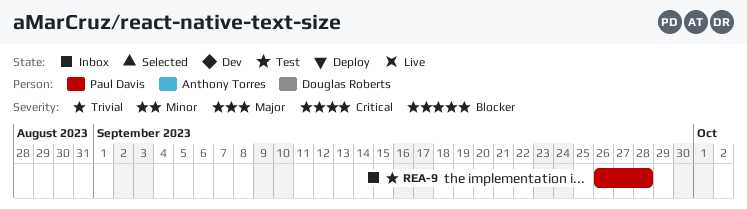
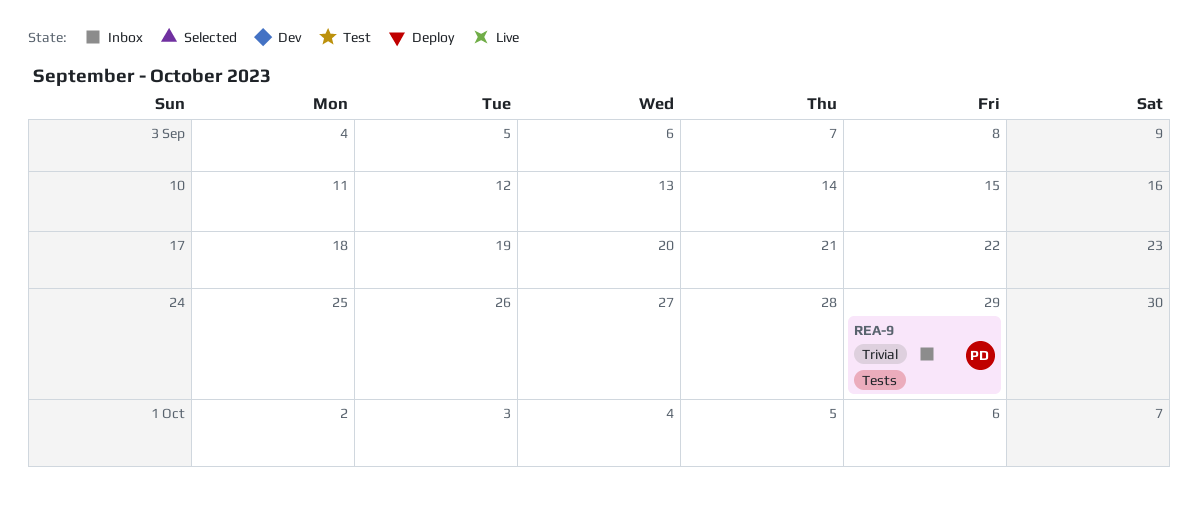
REA-9, due: Sep 28 -> Sep 29

